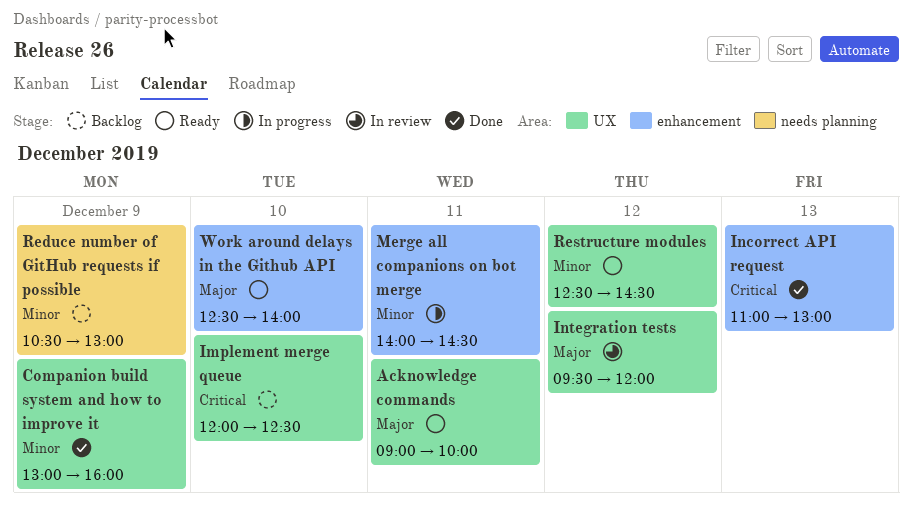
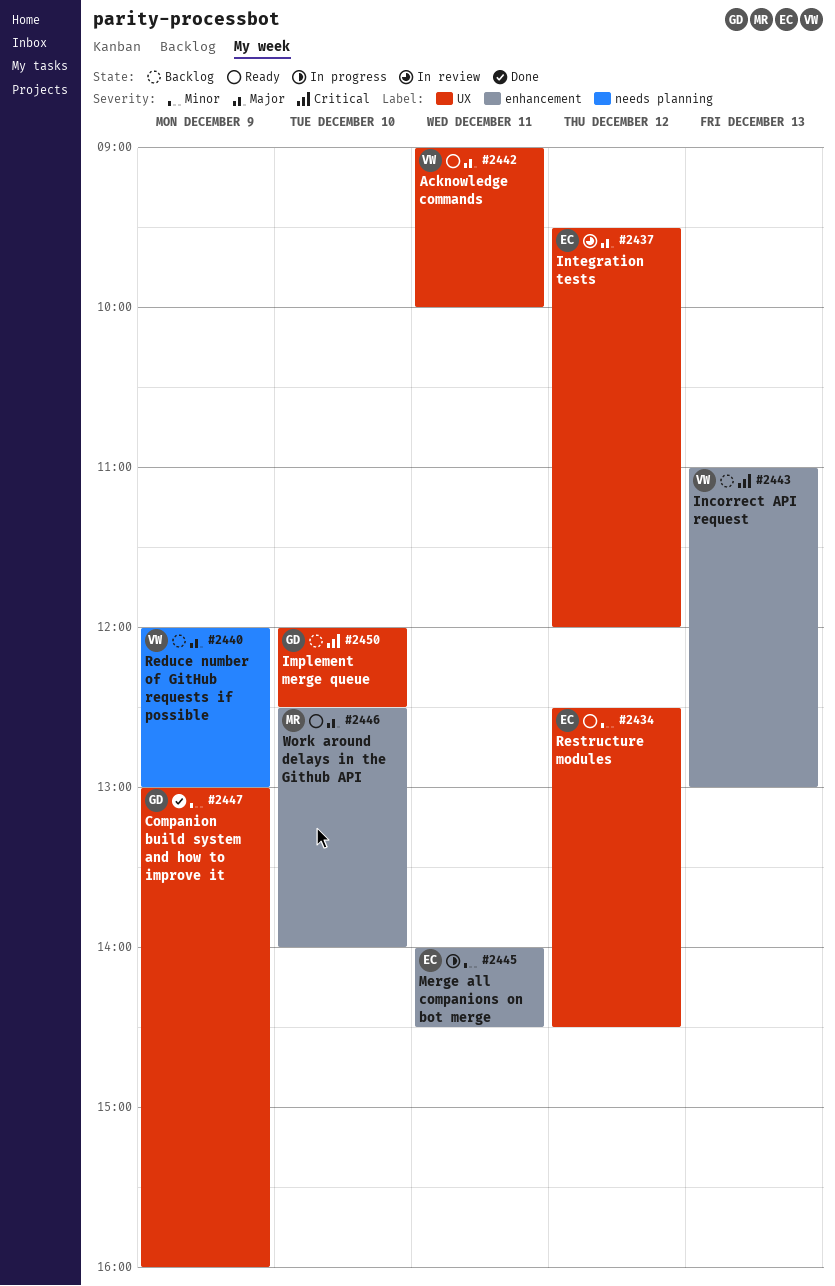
Incorrect API request, status: Done -> Backlog
Reduce number of GitHub requests if possible, priority: Minor -> Major
Reduce number of GitHub requests if possible, begins: 10:30 -> 12:00

